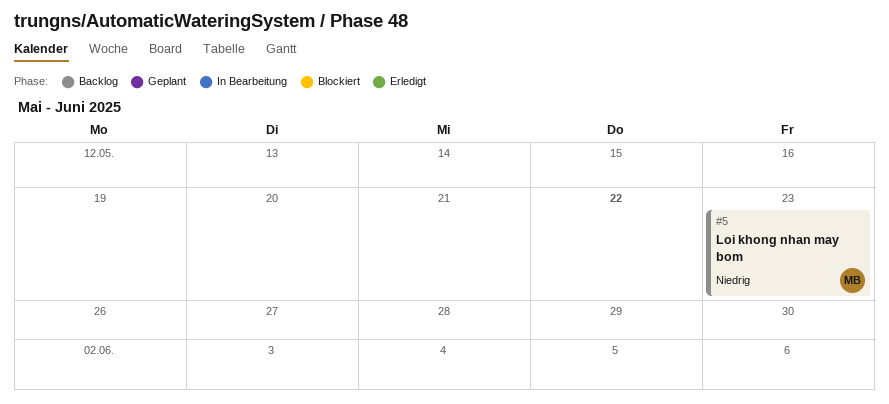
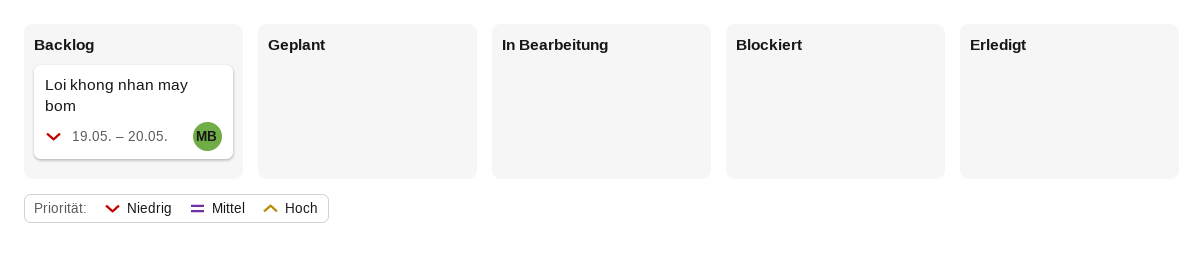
Loi khong nhan may bom, due: May 23 -> May 20

